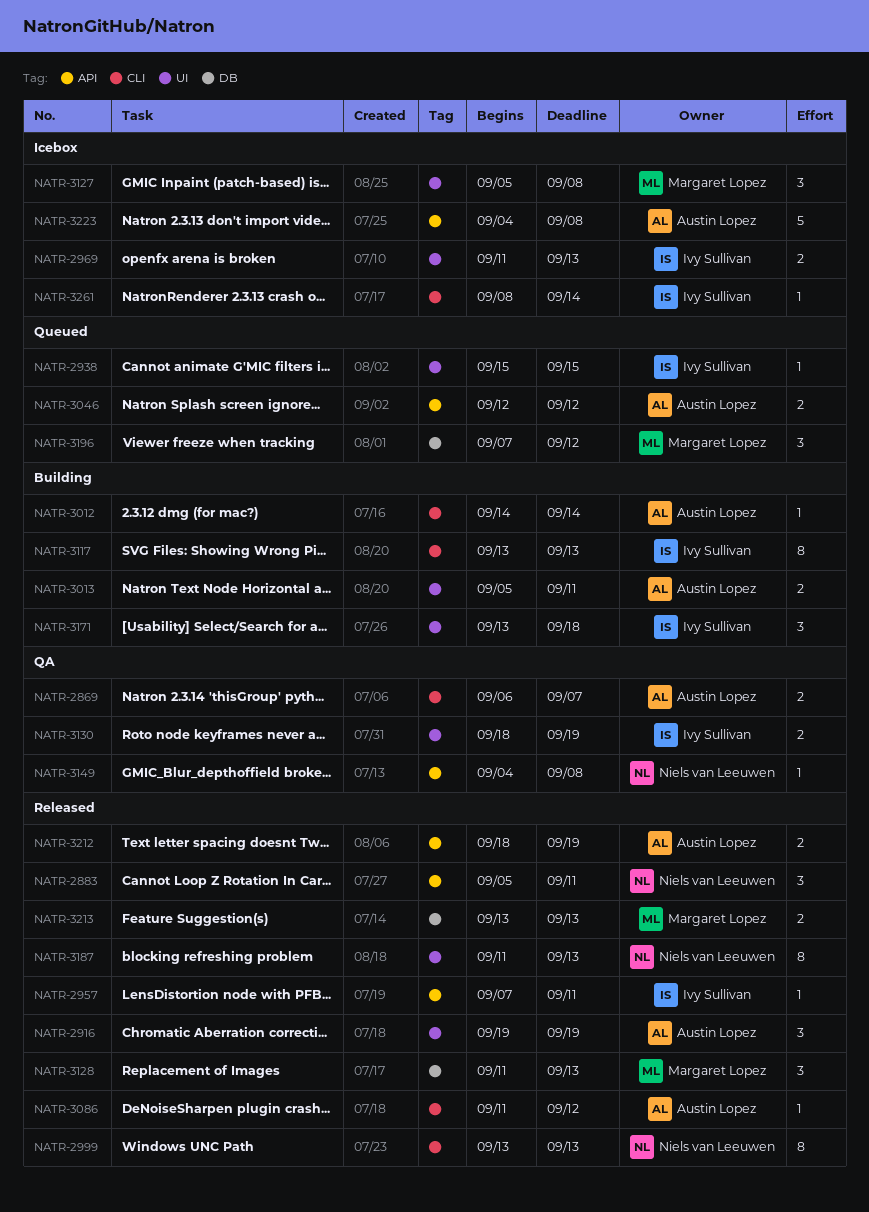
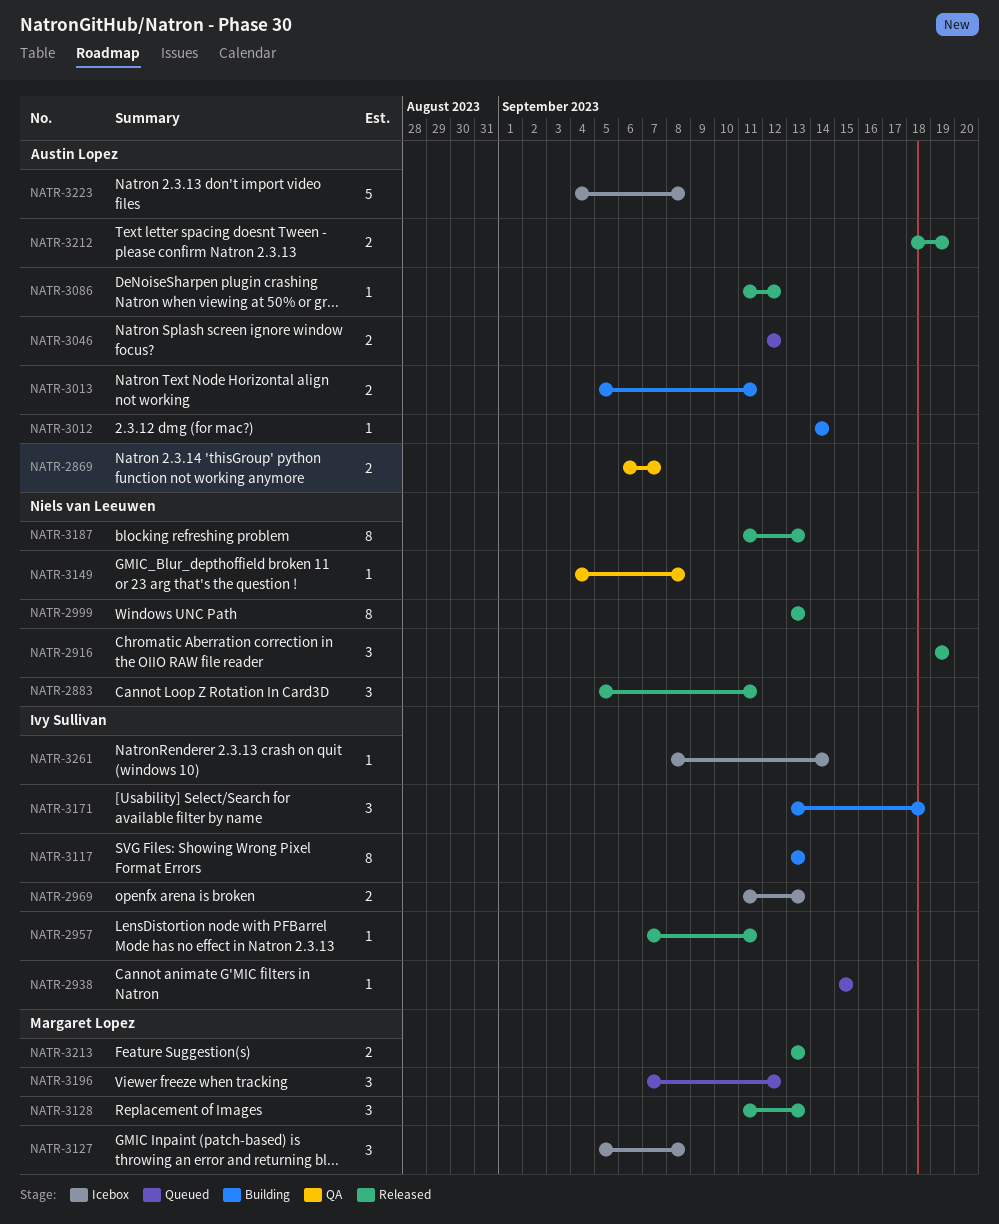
NATR-2916, owner: Austin Lopez -> Niels van Leeuwen
NATR-3130: present -> none

